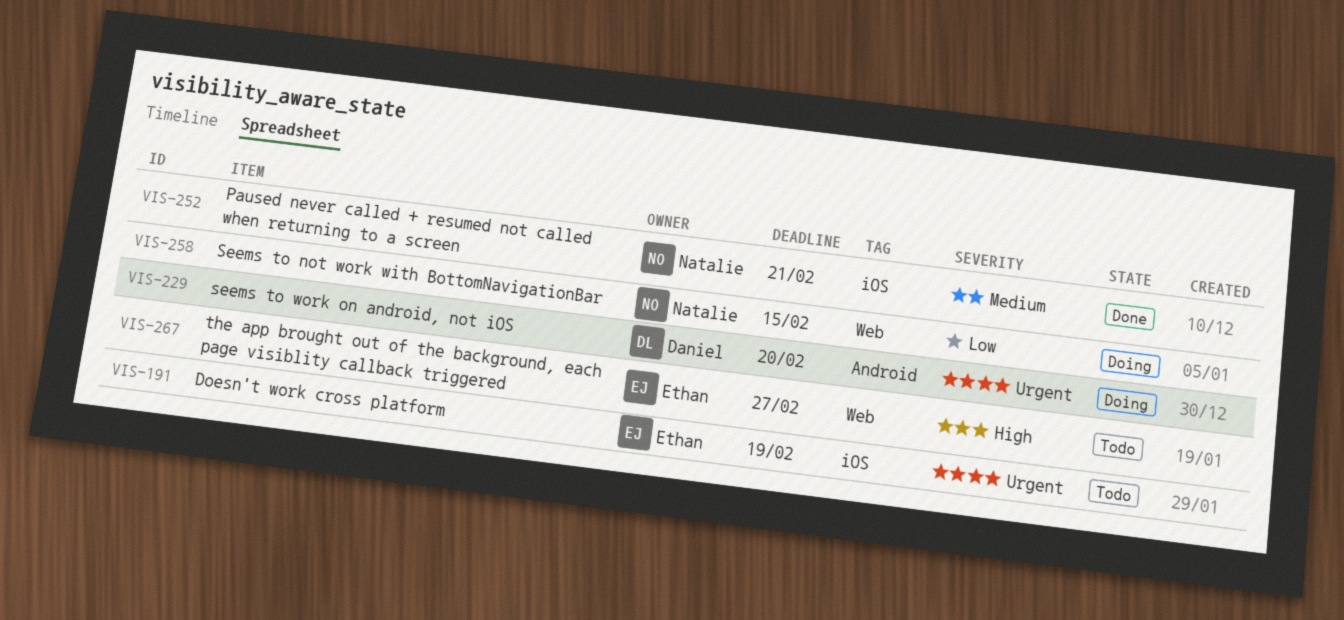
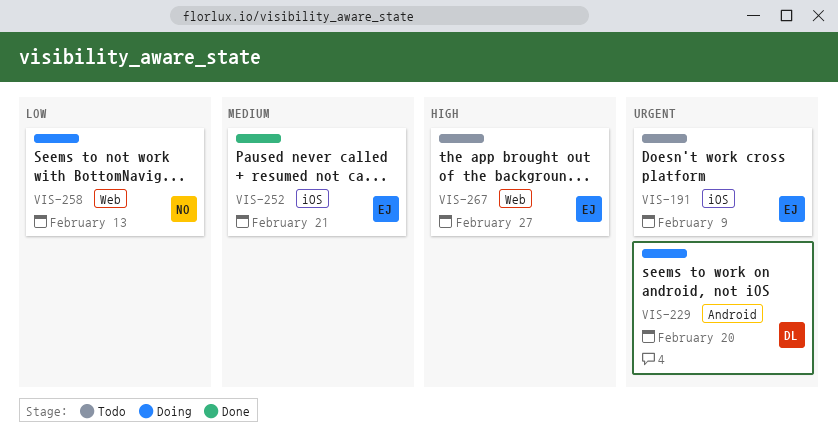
VIS-191, due: Feb 19 -> Feb 9
VIS-252, owner: Natalie -> Ethan
VIS-258, due: Feb 15 -> Feb 13

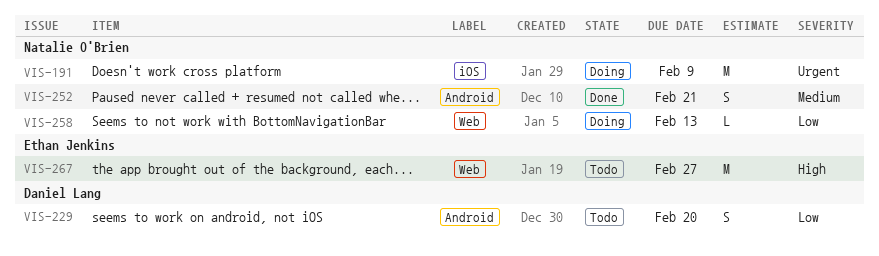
VIS-191, status: Todo -> Doing
VIS-191, owner: Ethan Jenkins -> Natalie O'Brien
VIS-229, status: Doing -> Todo
VIS-229, priority: Urgent -> Low
VIS-252, owner: Ethan Jenkins -> Natalie O'Brien
VIS-252, label: iOS -> Android

